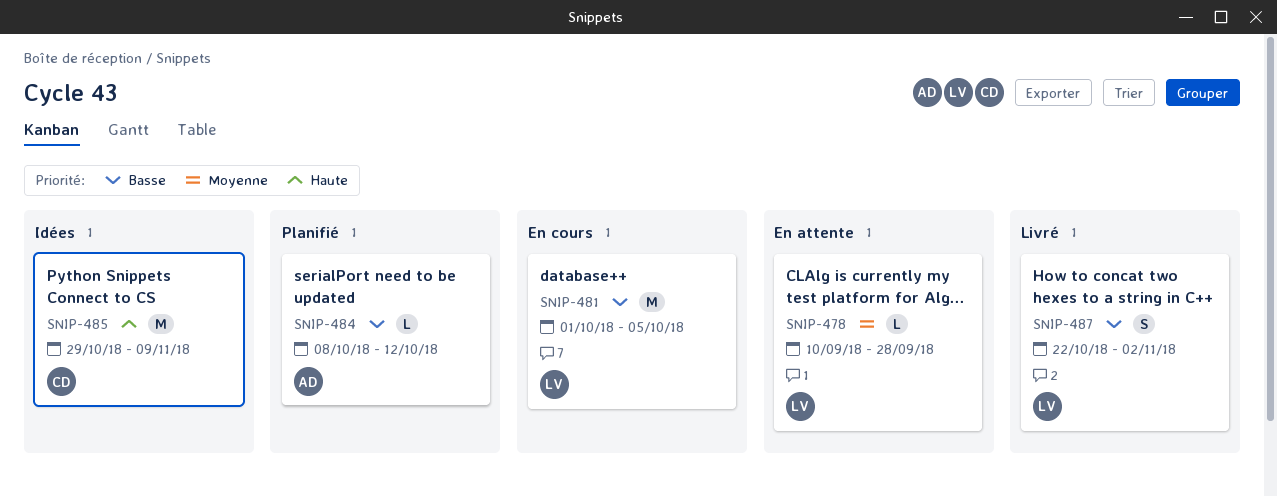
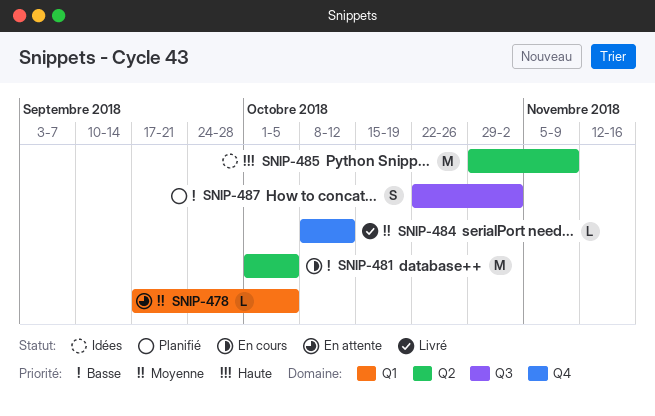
SNIP-478, start: Sep 10 -> Sep 17
SNIP-478, due: Sep 28 -> Oct 5
SNIP-484, status: Planifié -> Livré
SNIP-484, priority: Basse -> Moyenne
SNIP-487, status: Livré -> Planifié

